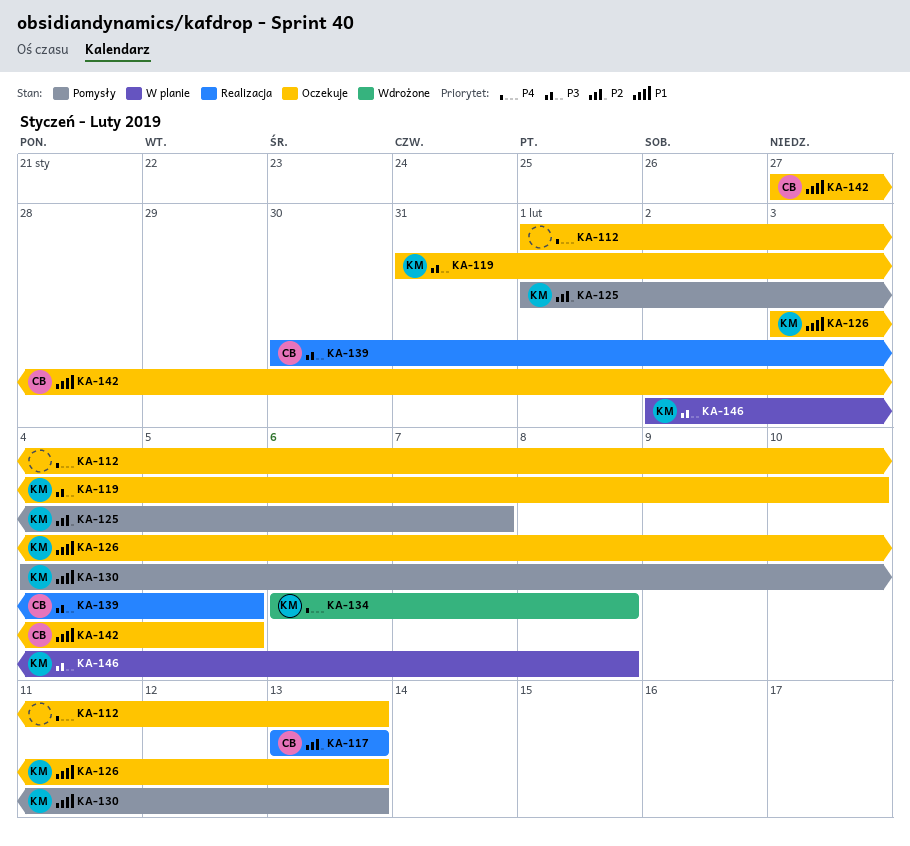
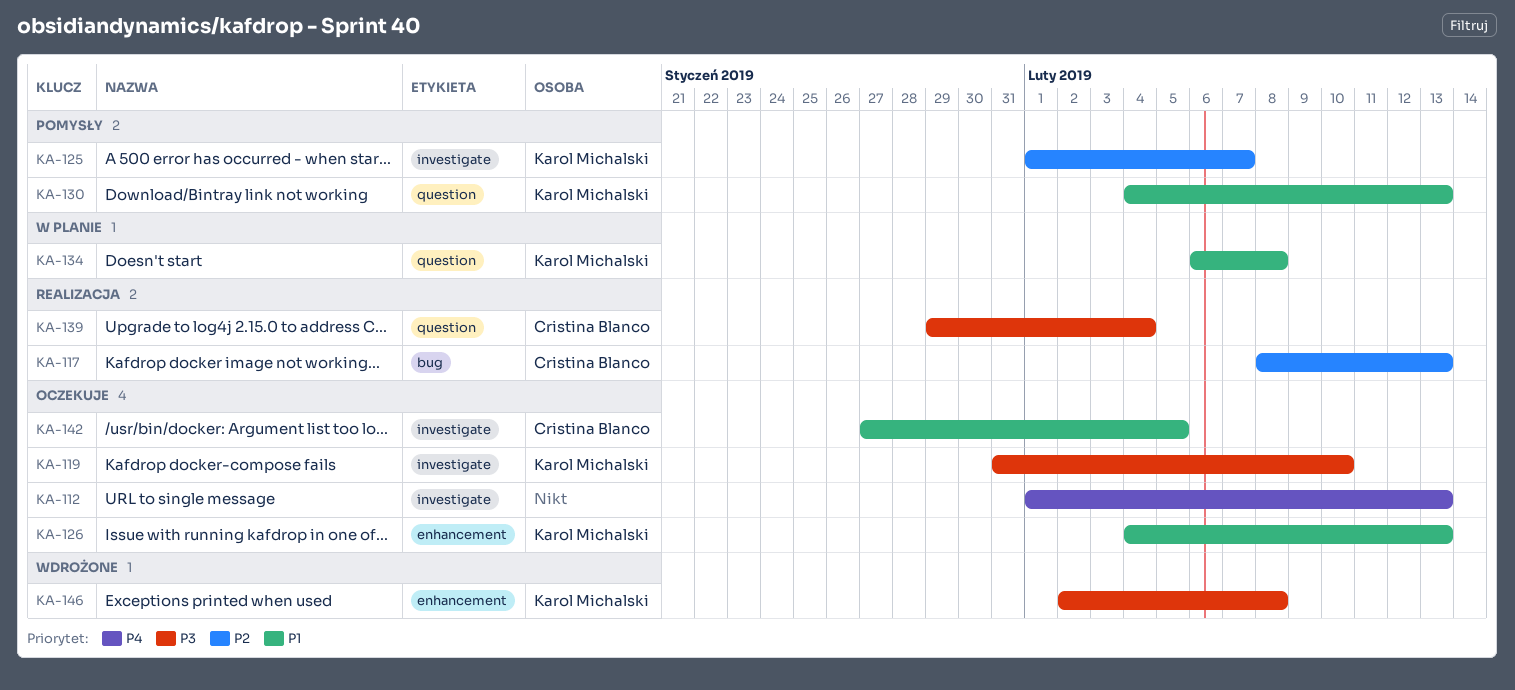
KA-117, start: Feb 13 -> Feb 8
KA-126, start: Feb 3 -> Feb 4
KA-134, status: Wdrożone -> W planie
KA-134, priority: P4 -> P1
KA-139, start: Jan 30 -> Jan 29
KA-139, due: Feb 5 -> Feb 4
KA-146, status: W planie -> Wdrożone

